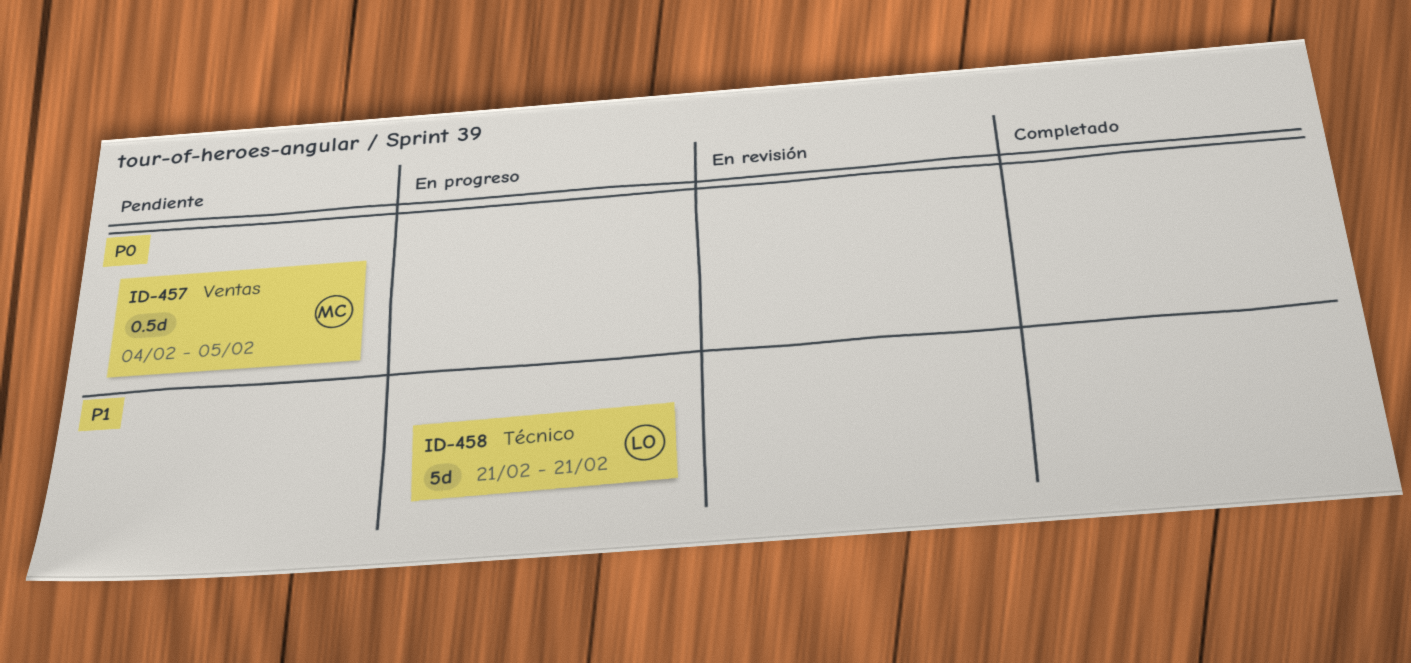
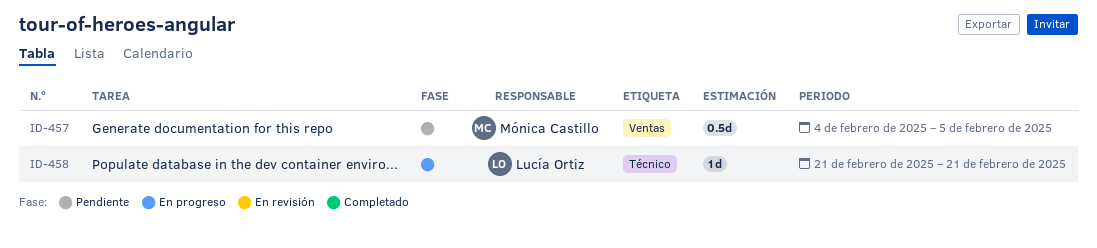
ID-458, estimate: 5d -> 1d

